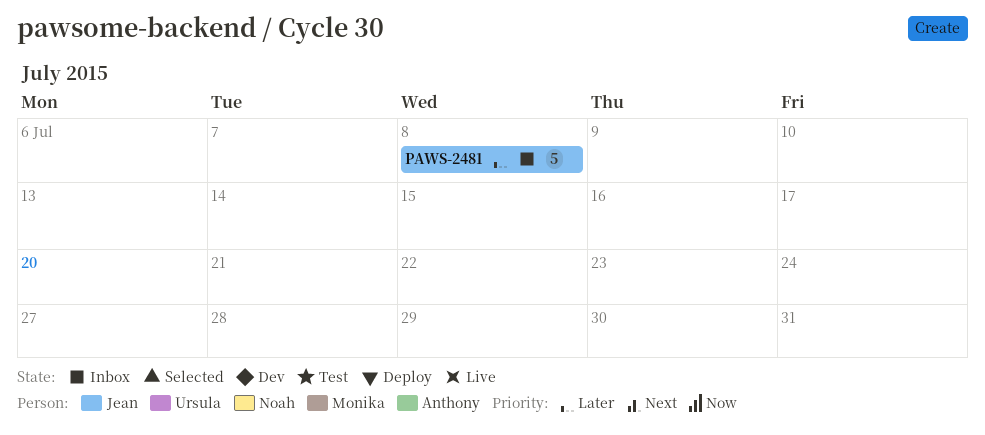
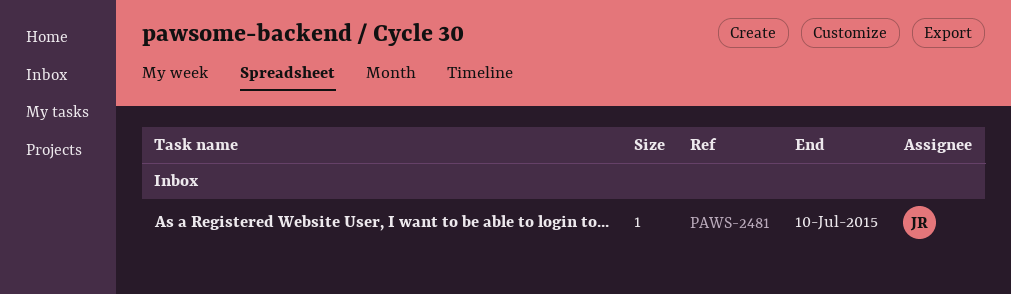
PAWS-2481, estimate: 5 -> 1
PAWS-2481, due: Jul 8 -> Jul 10

